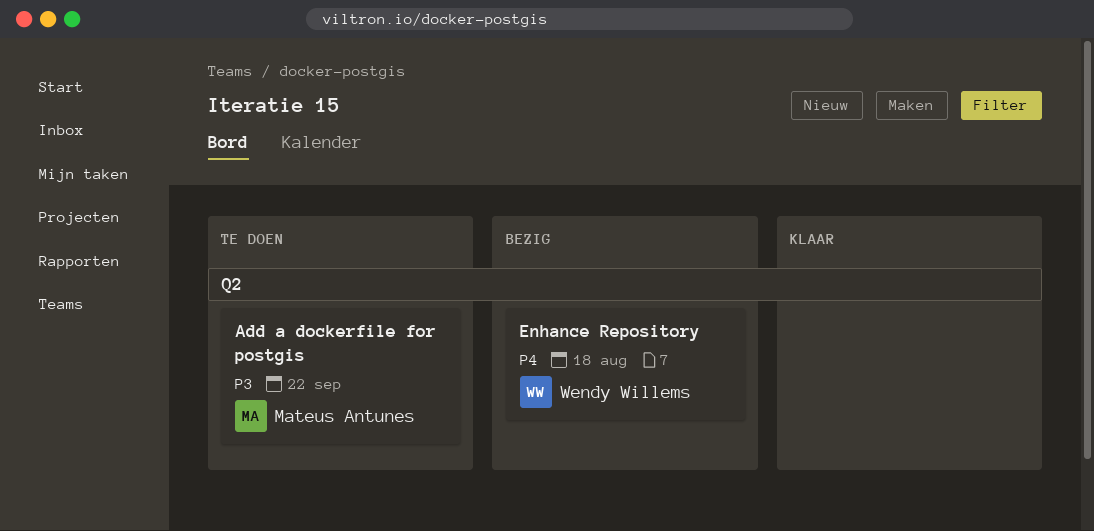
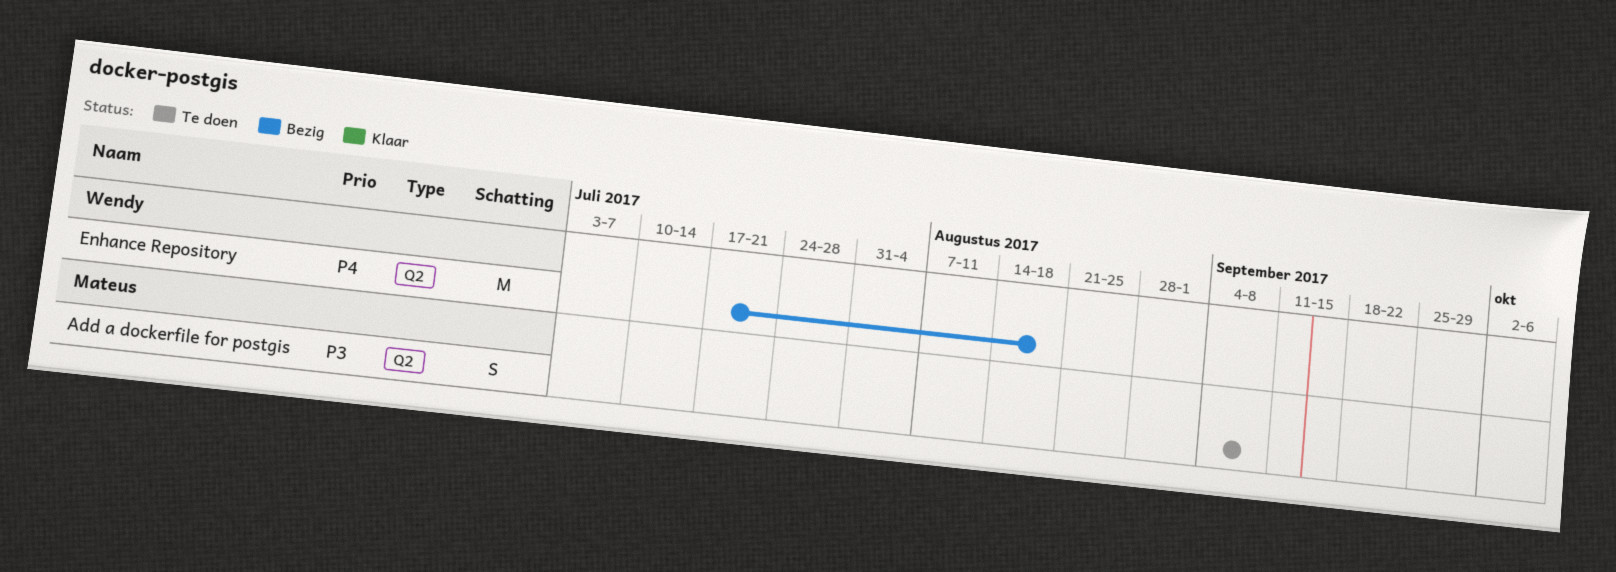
Add a dockerfile for postgis, due: Sep 22 -> Sep 8

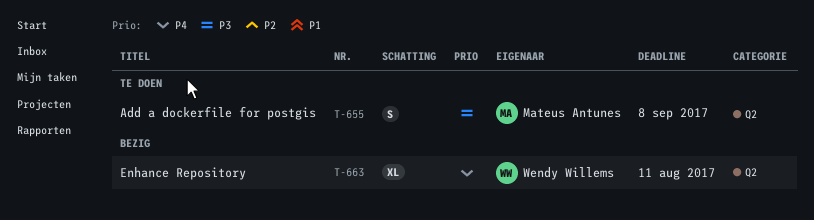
Enhance Repository, estimate: M -> XL
Enhance Repository, due: Aug 18 -> Aug 11

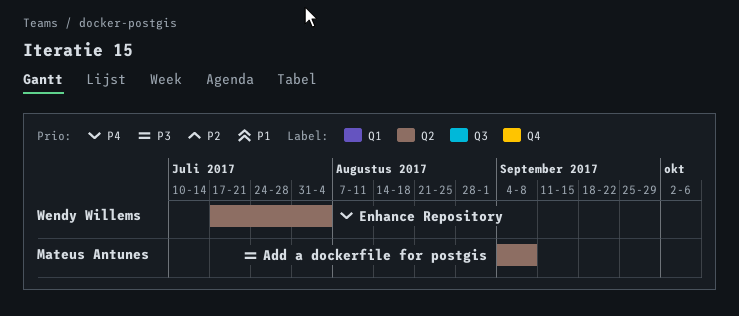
Enhance Repository, due: Aug 11 -> Aug 4

